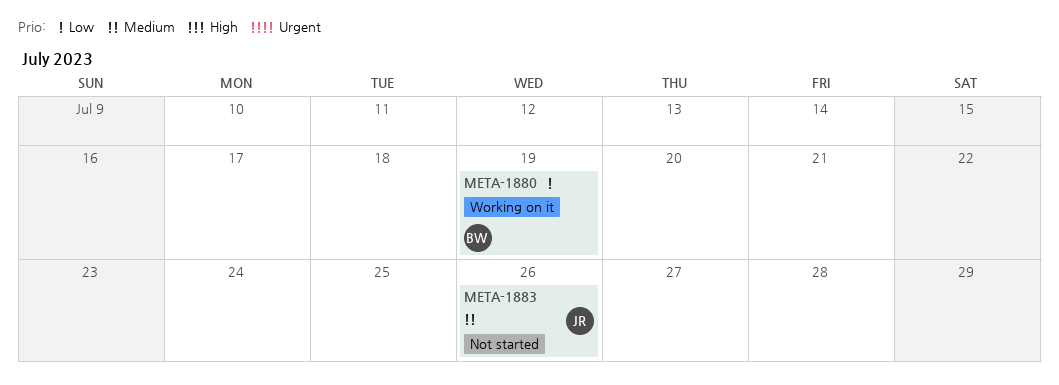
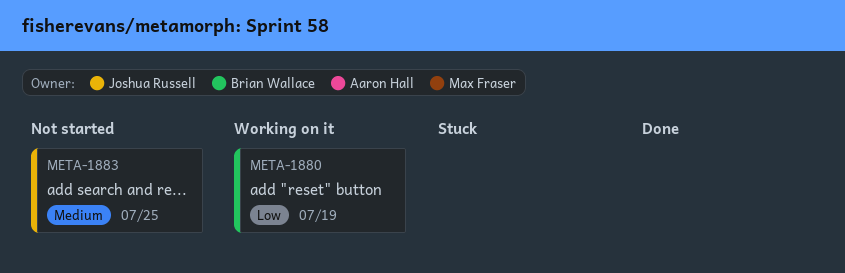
META-1883, due: Jul 26 -> Jul 25

